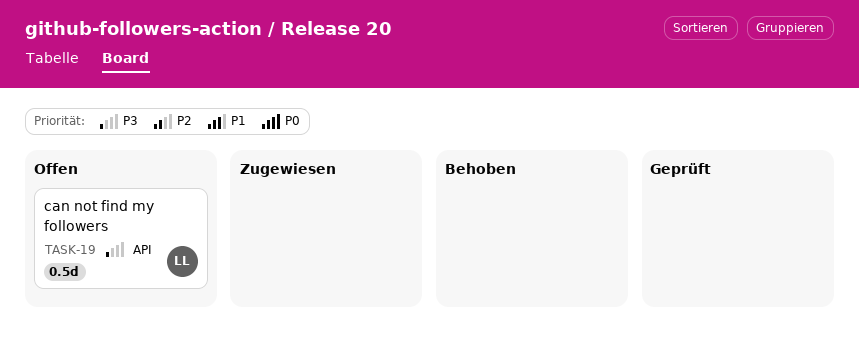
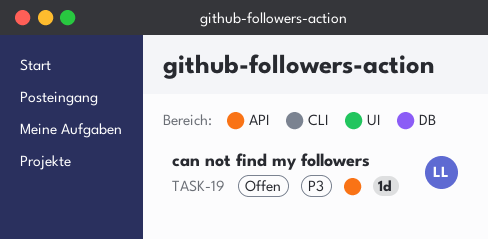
TASK-19, estimate: 0.5d -> 1d

